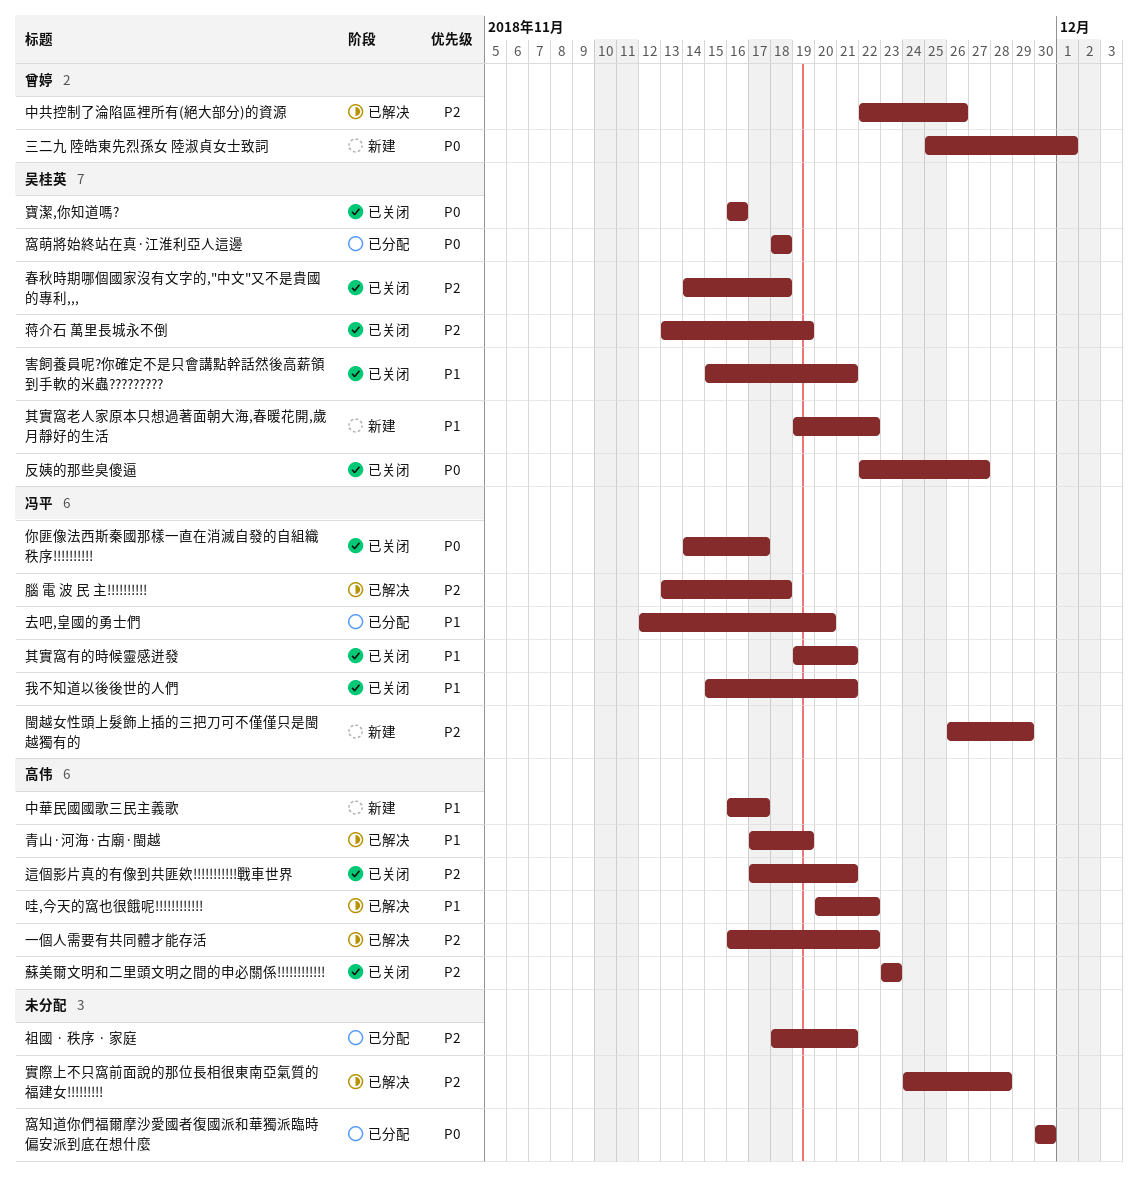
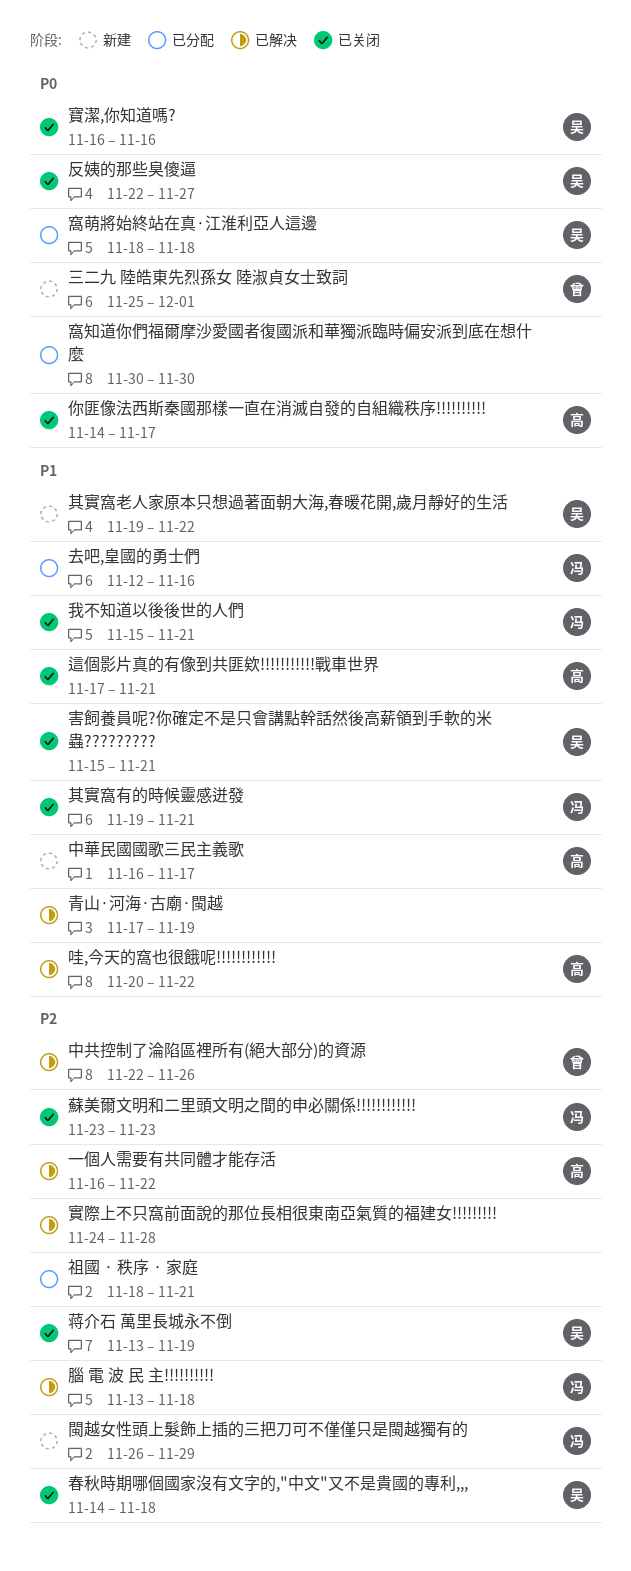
你匪像法西斯秦國那樣一直在消滅自發的自組織秩序!!!!!!!!!!, owner: 冯平 -> 高伟
去吧,皇國的勇士們, due: Nov 20 -> Nov 16
蘇美爾文明和二里頭文明之間的申必關係!!!!!!!!!!!!, owner: 高伟 -> 冯平
這個影片真的有像到共匪欸!!!!!!!!!!!戰車世界, priority: P2 -> P1
青山·河海·古廟·閩越, owner: 高伟 -> none

